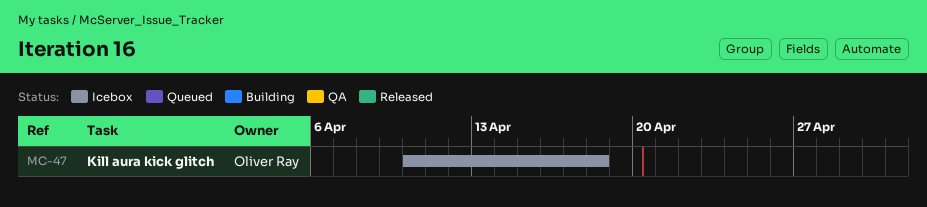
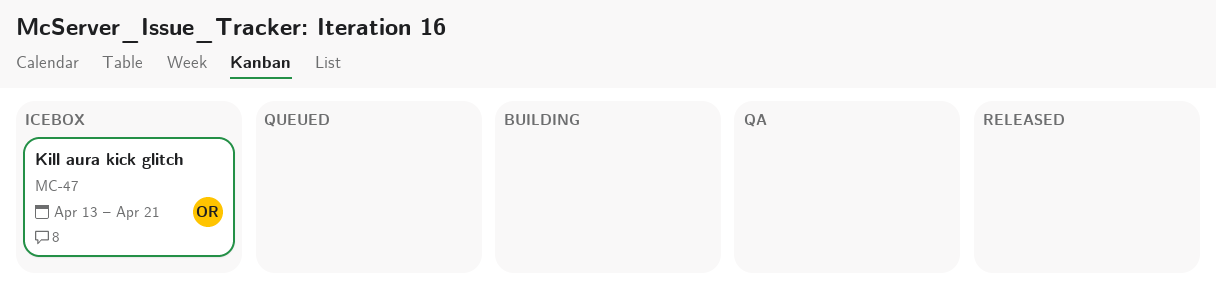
MC-47, start: Apr 10 -> Apr 13
MC-47, due: Apr 18 -> Apr 21

